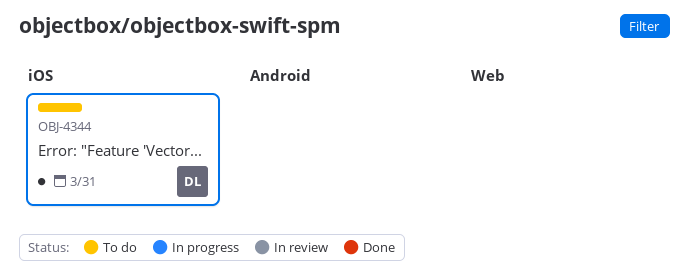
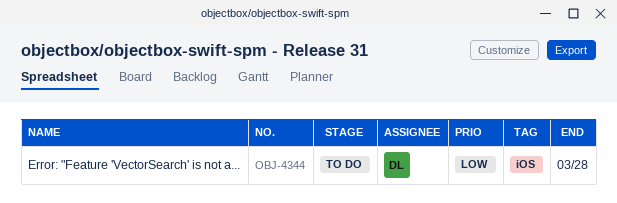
OBJ-4344, due: Mar 31 -> Mar 28

